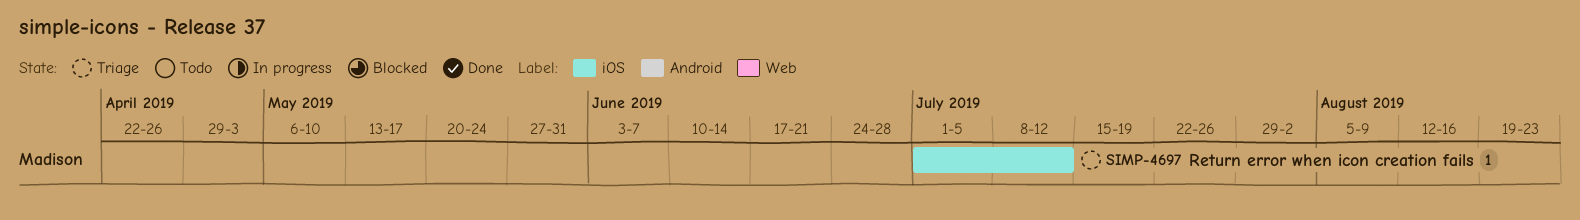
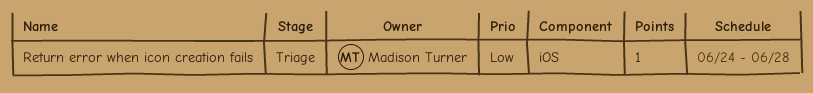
Return error when icon creation fails, start: Jul 1 -> Jun 24
Return error when icon creation fails, due: Jul 12 -> Jun 28

